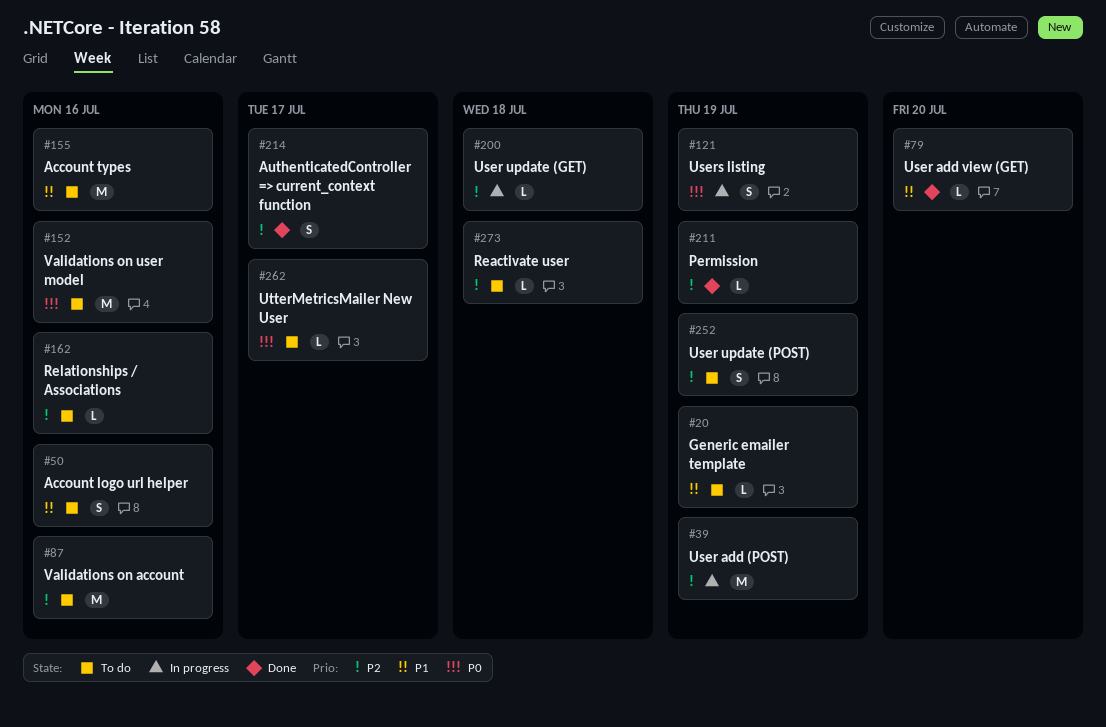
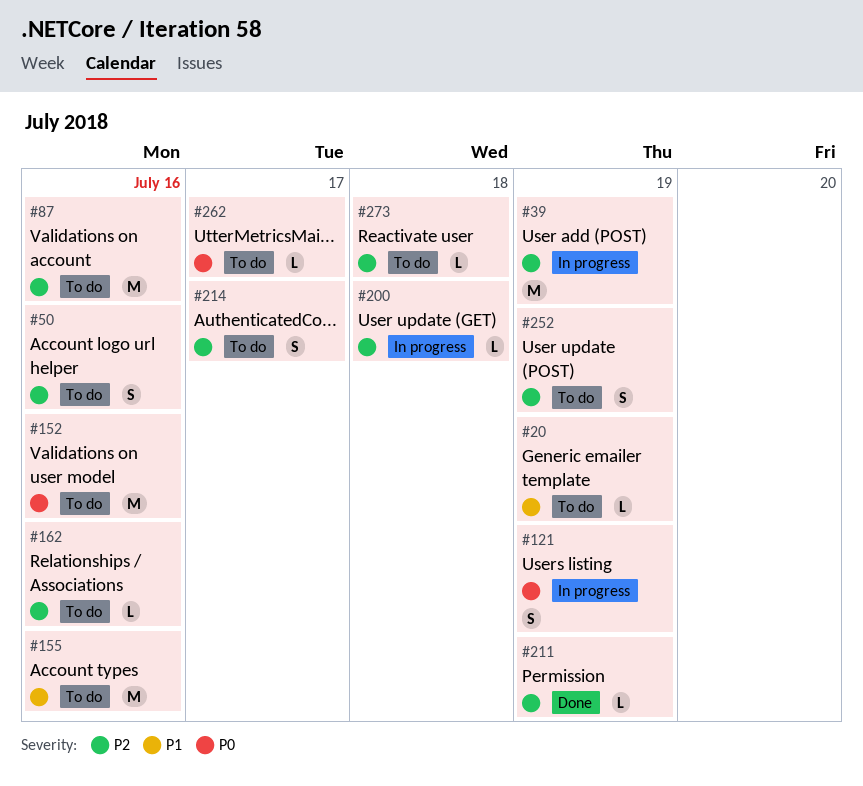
#50, priority: P1 -> P2
#79: present -> none
#214, status: Done -> To do

